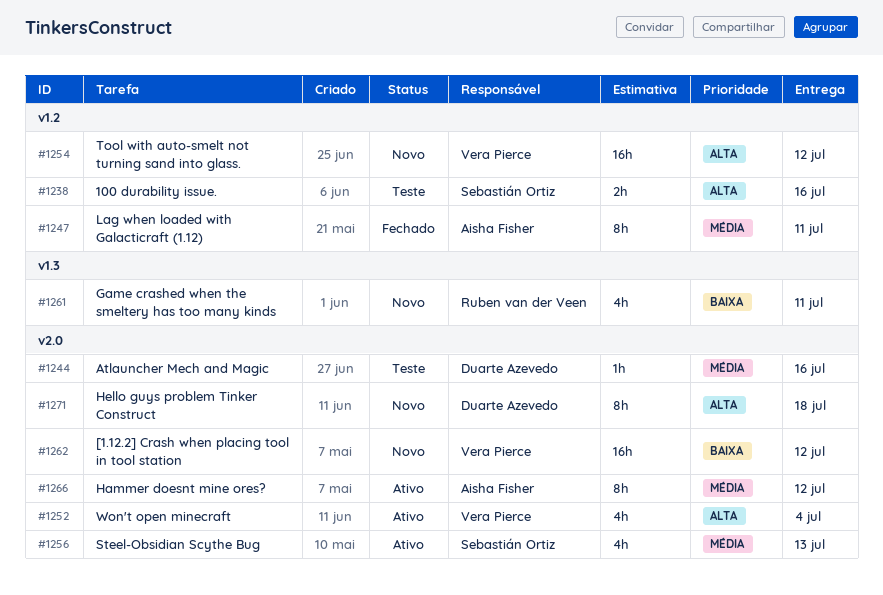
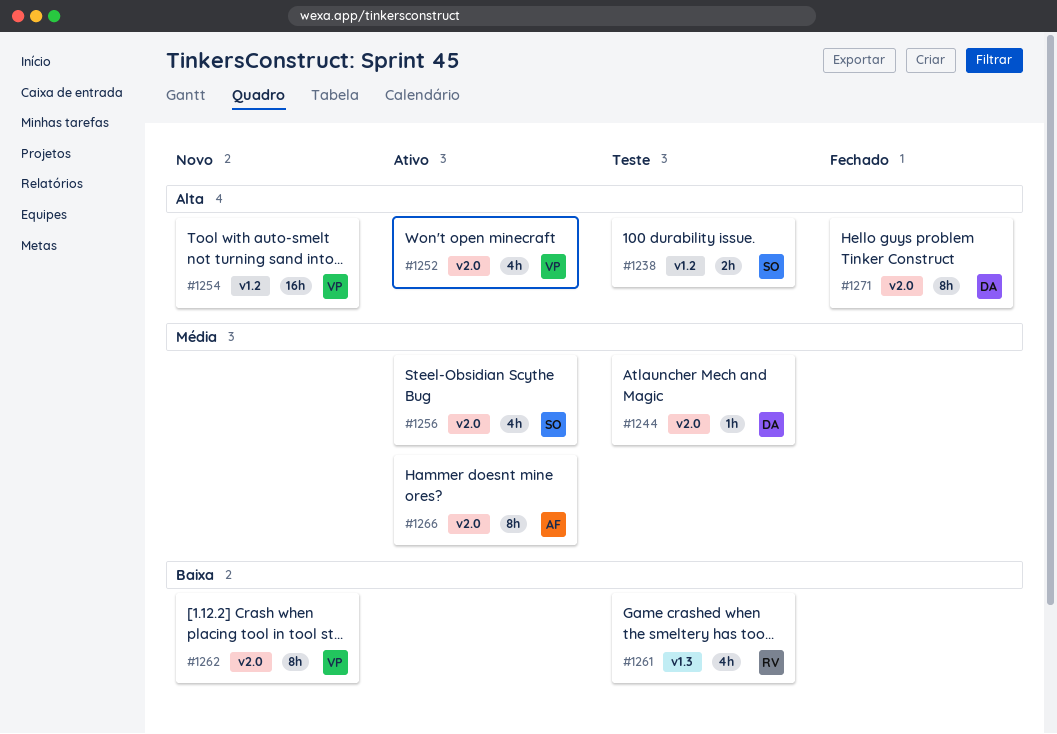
#1247: present -> none
#1261, status: Novo -> Teste
#1262, estimate: 16h -> 8h
#1271, status: Novo -> Fechado

